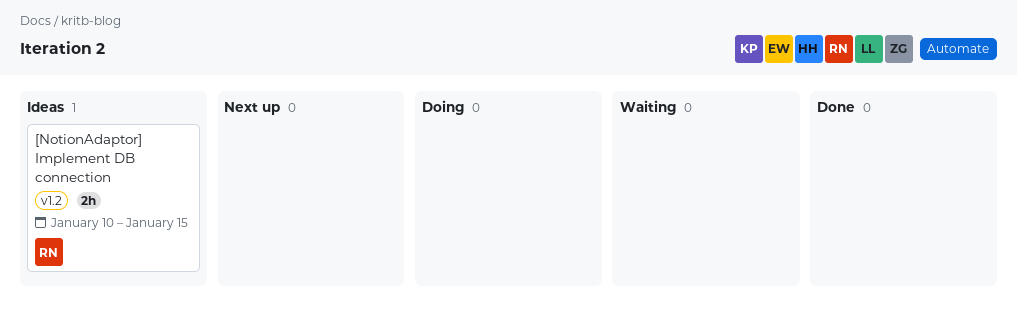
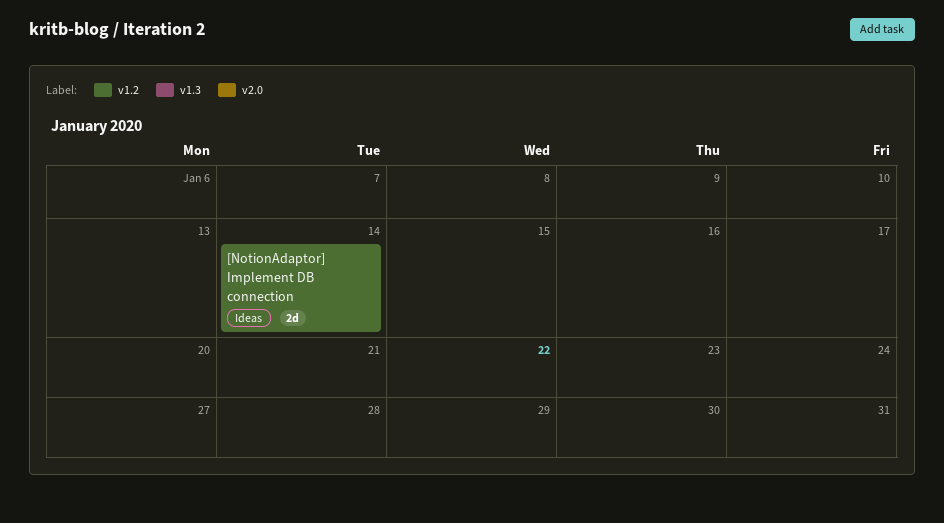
[NotionAdaptor] Implement DB connection, estimate: 2h -> 2d
[NotionAdaptor] Implement DB connection, due: Jan 15 -> Jan 14

